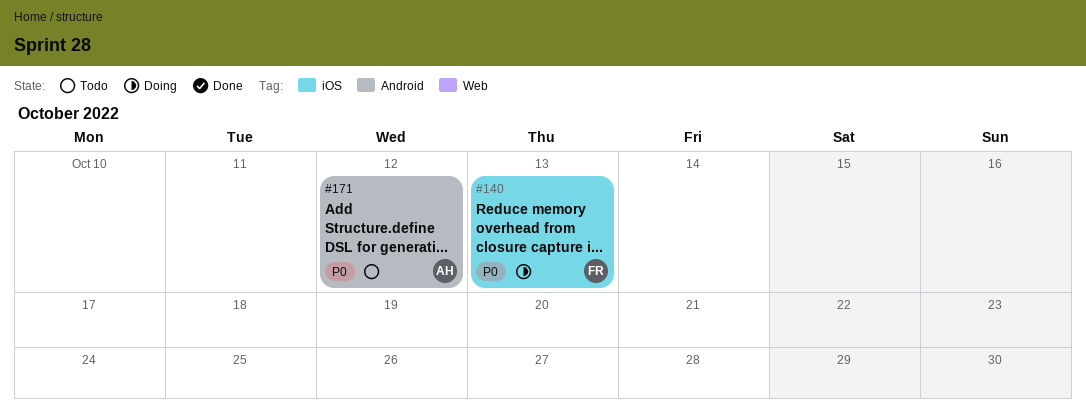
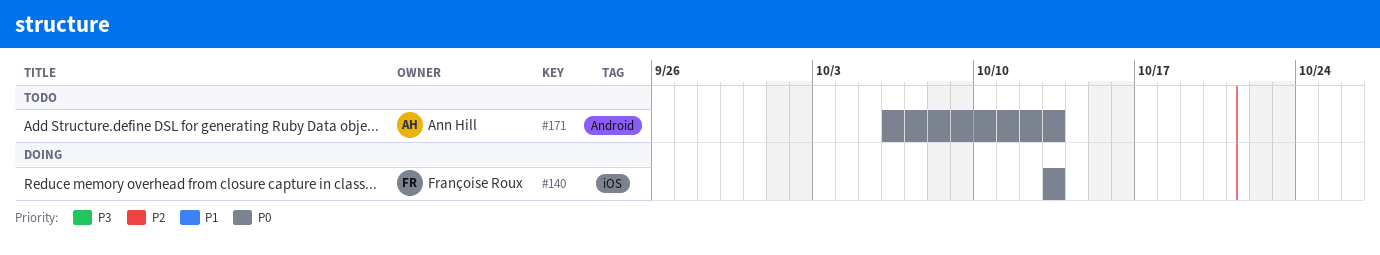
#171, due: Oct 12 -> Oct 13

